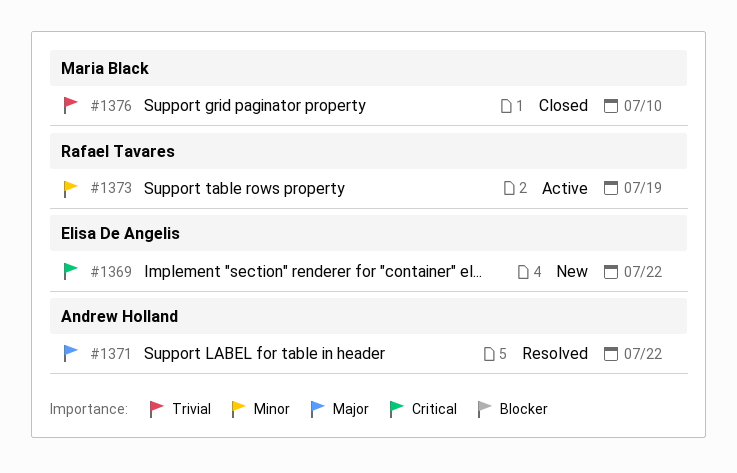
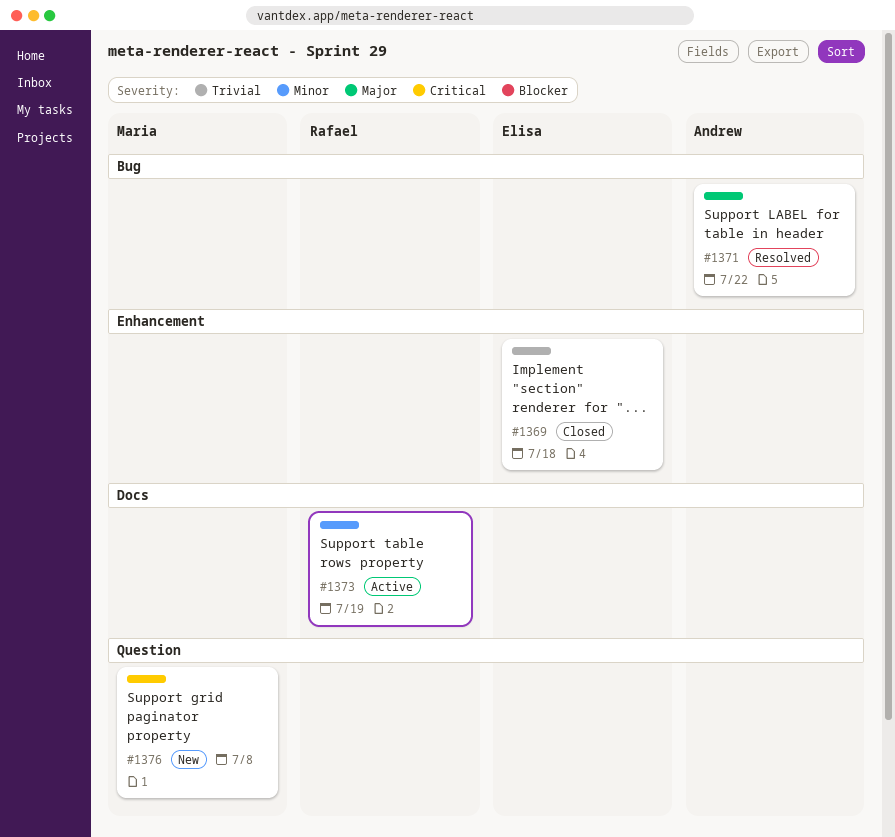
#1369, status: New -> Closed
#1369, priority: Critical -> Trivial
#1369, due: Jul 22 -> Jul 18
#1376, status: Closed -> New
#1376, priority: Trivial -> Critical
#1376, due: Jul 10 -> Jul 8

